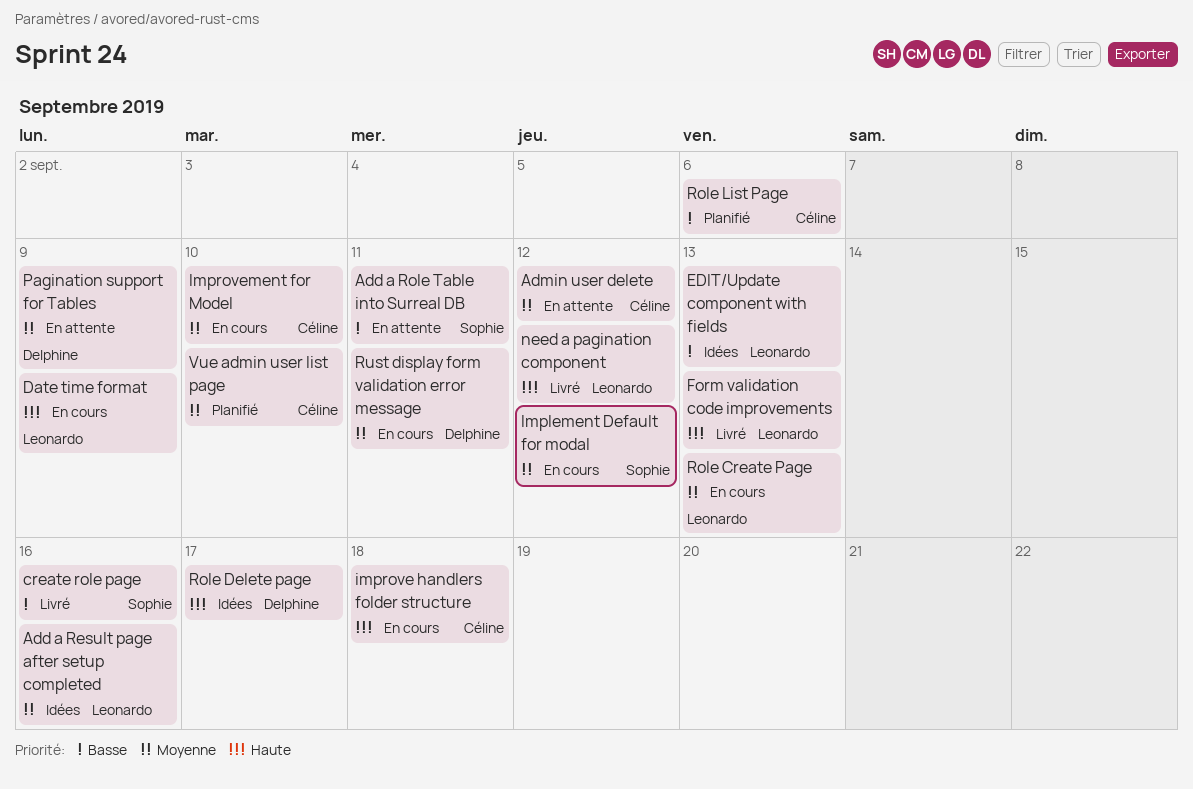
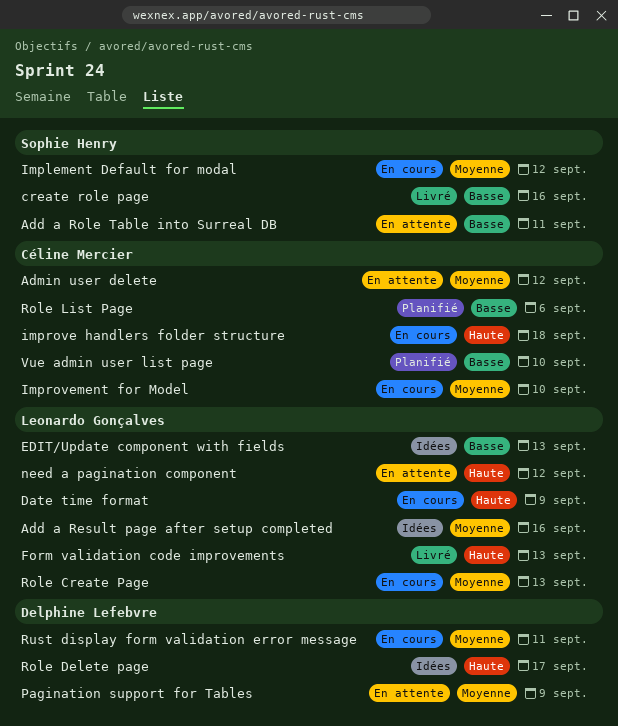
need a pagination component, status: Livré -> En attente
Vue admin user list page, priority: Moyenne -> Basse

